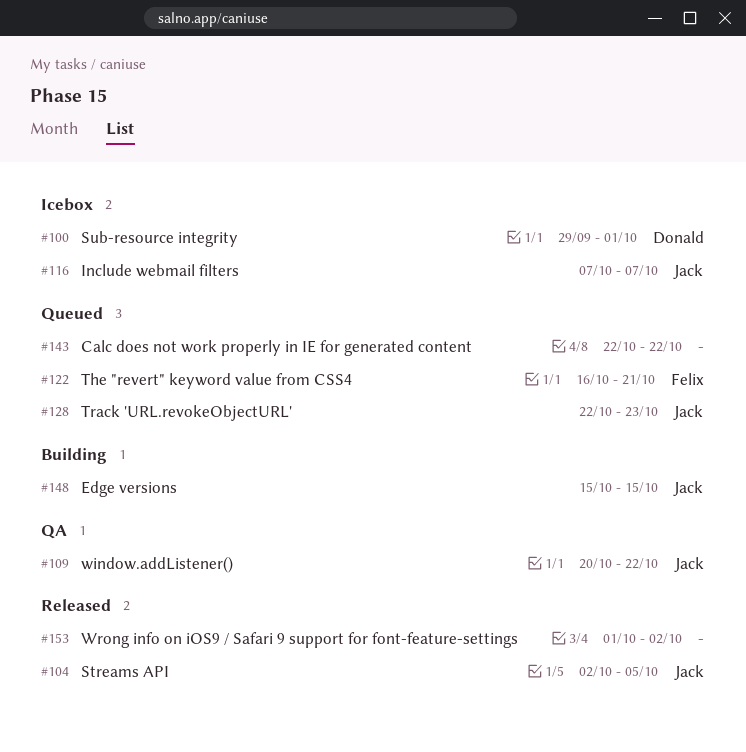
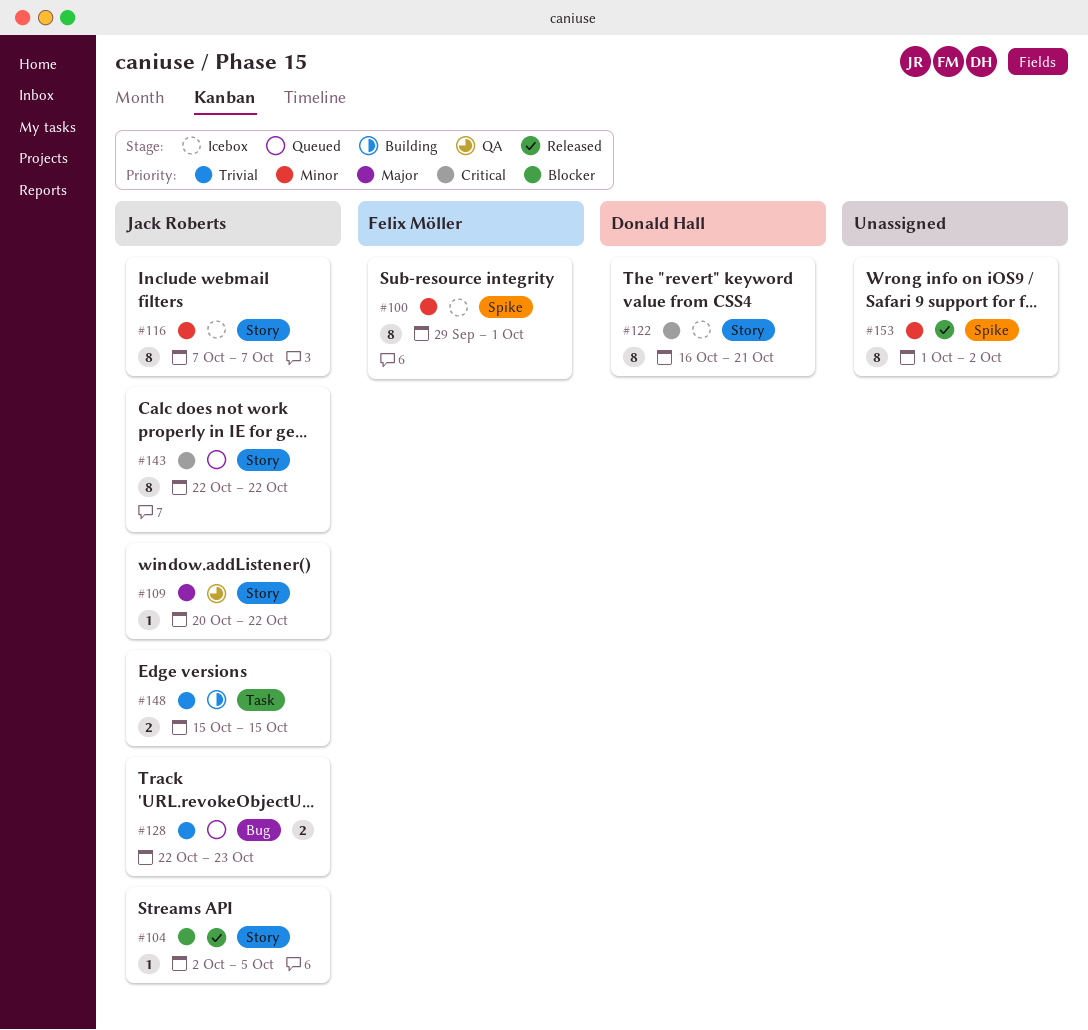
#100, owner: Donald Hall -> Felix Möller
#122, status: Queued -> Icebox
#122, owner: Felix Möller -> Donald Hall
#143, owner: none -> Jack Roberts

